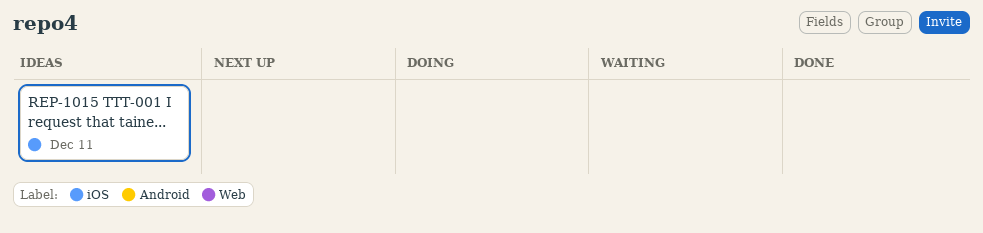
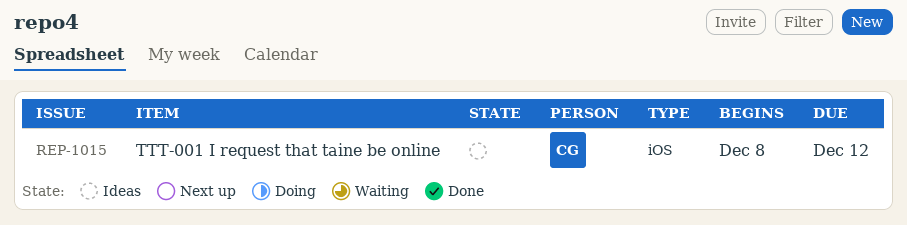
REP-1015, due: Dec 11 -> Dec 12

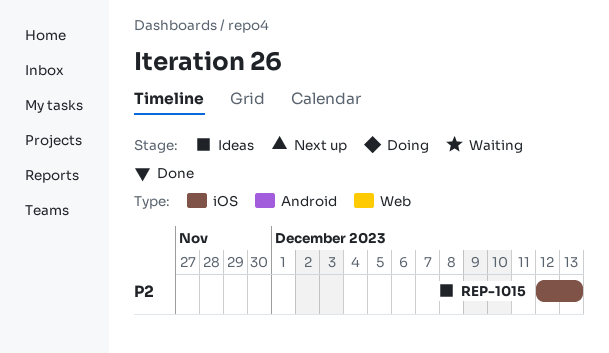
REP-1015, start: Dec 8 -> Dec 12
REP-1015, due: Dec 12 -> Dec 13

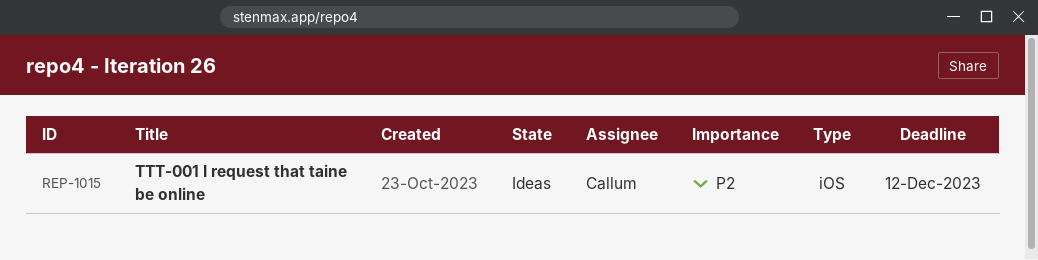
REP-1015, due: Dec 13 -> Dec 12

